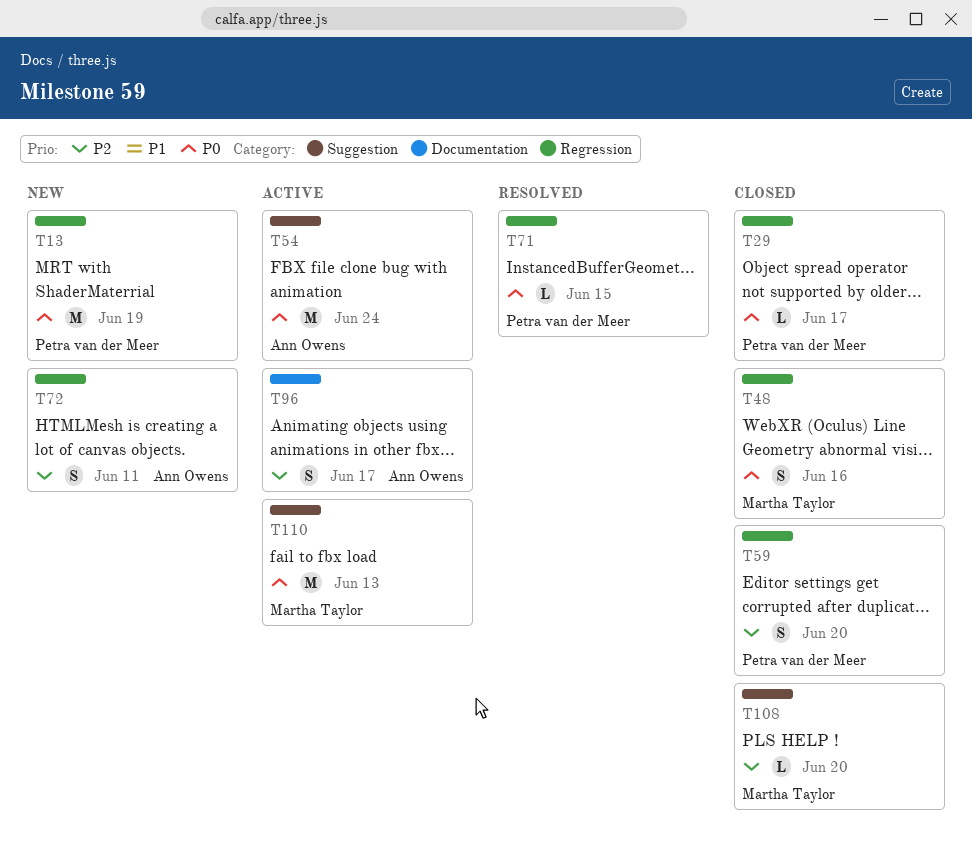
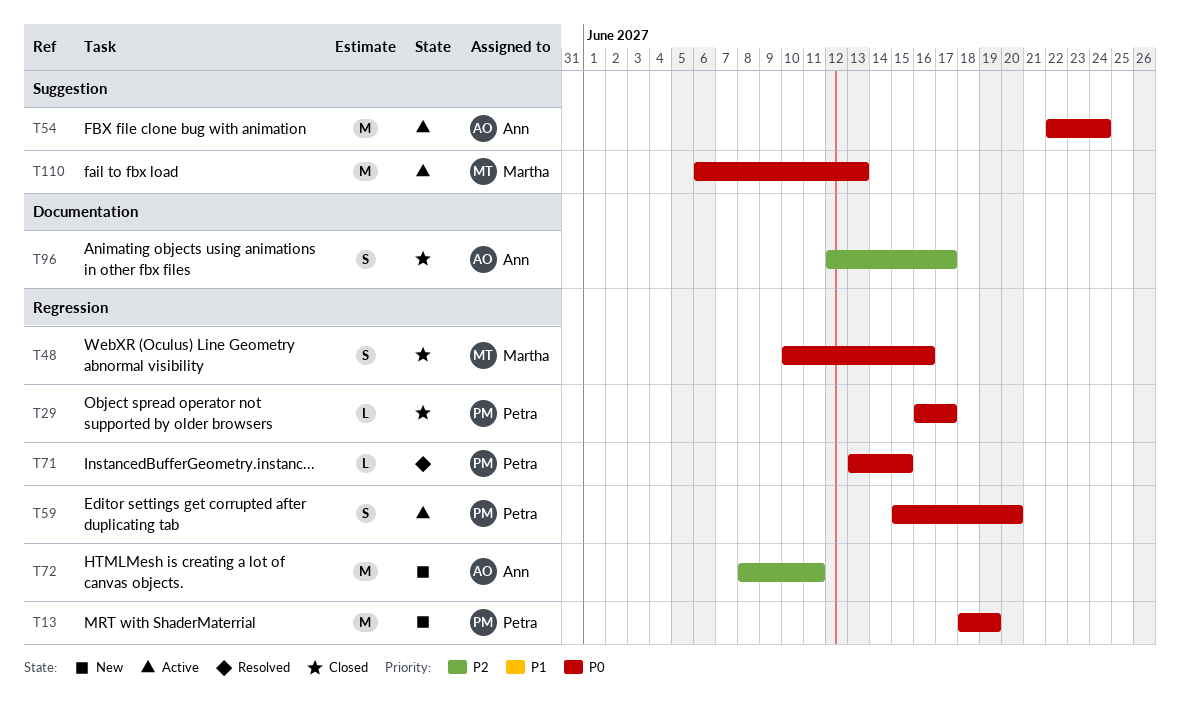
T59, status: Closed -> Active
T59, priority: P2 -> P0
T72, estimate: S -> M
T96, status: Active -> Closed
T108: present -> none

